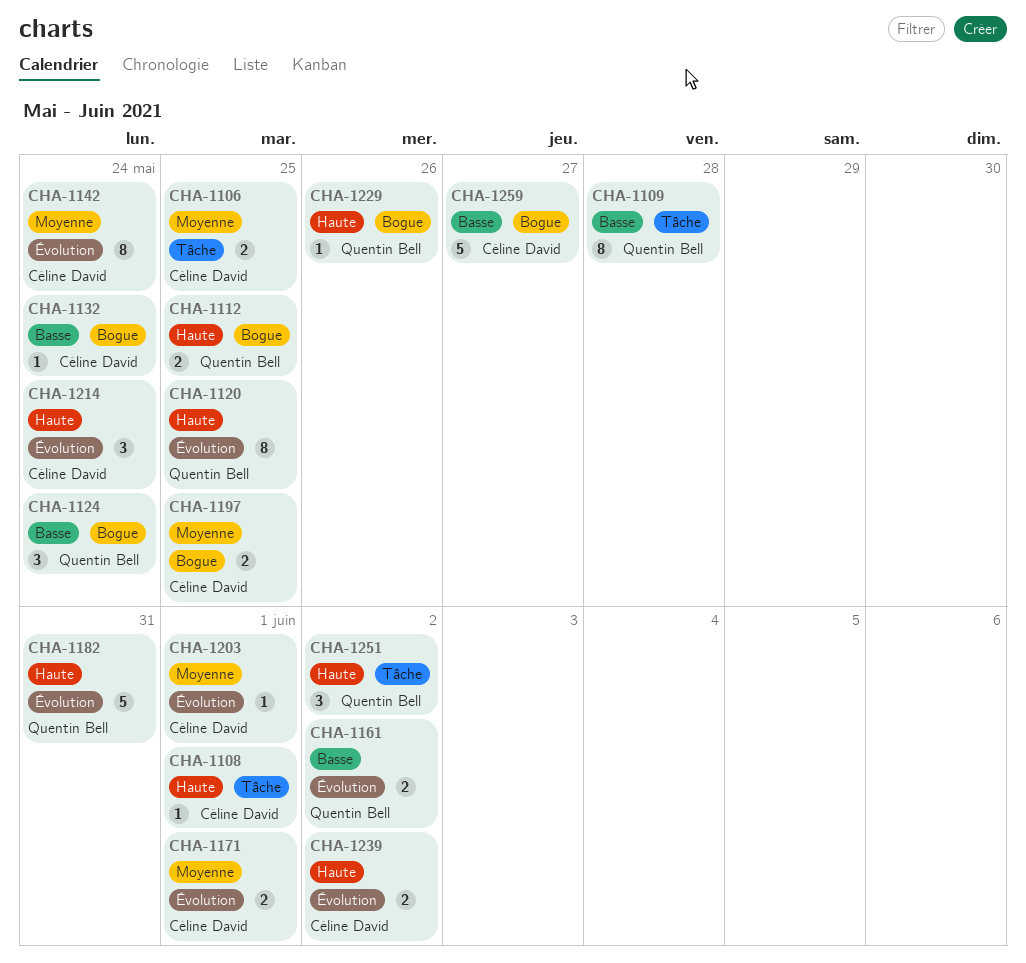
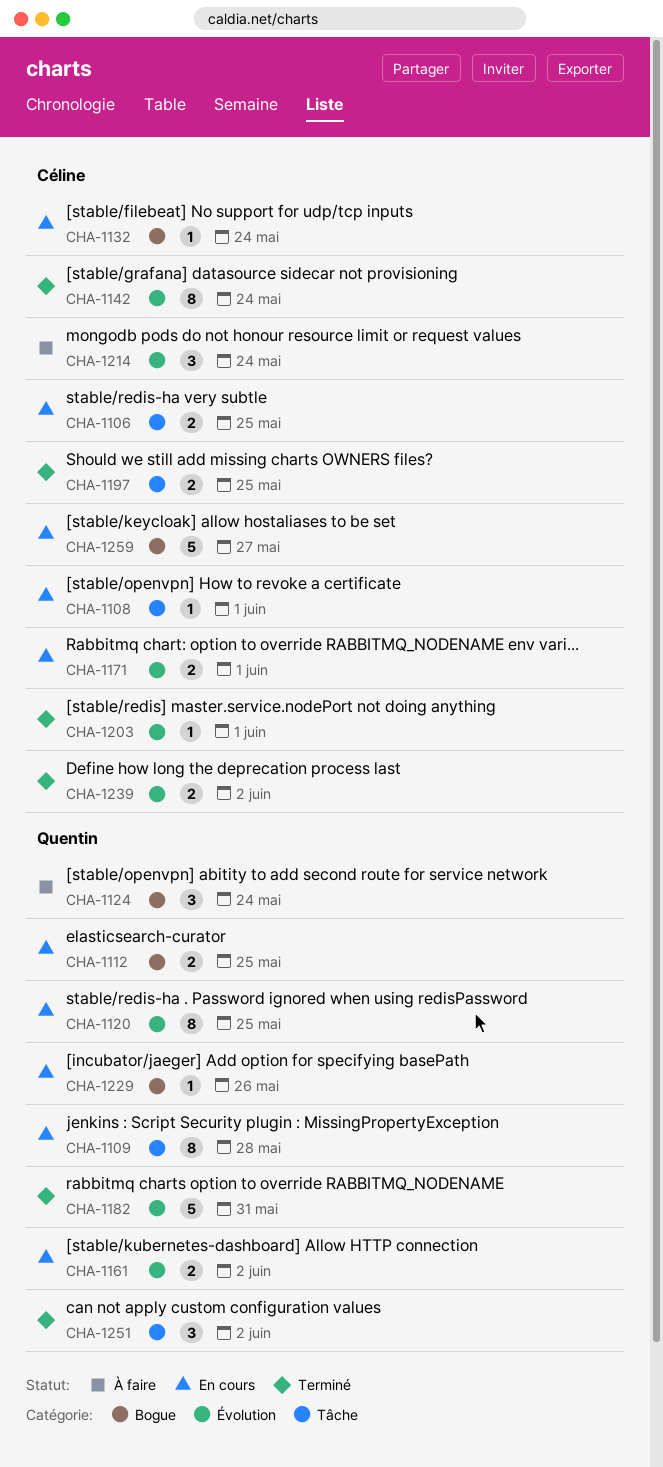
CHA-1197, label: Bogue -> Tâche

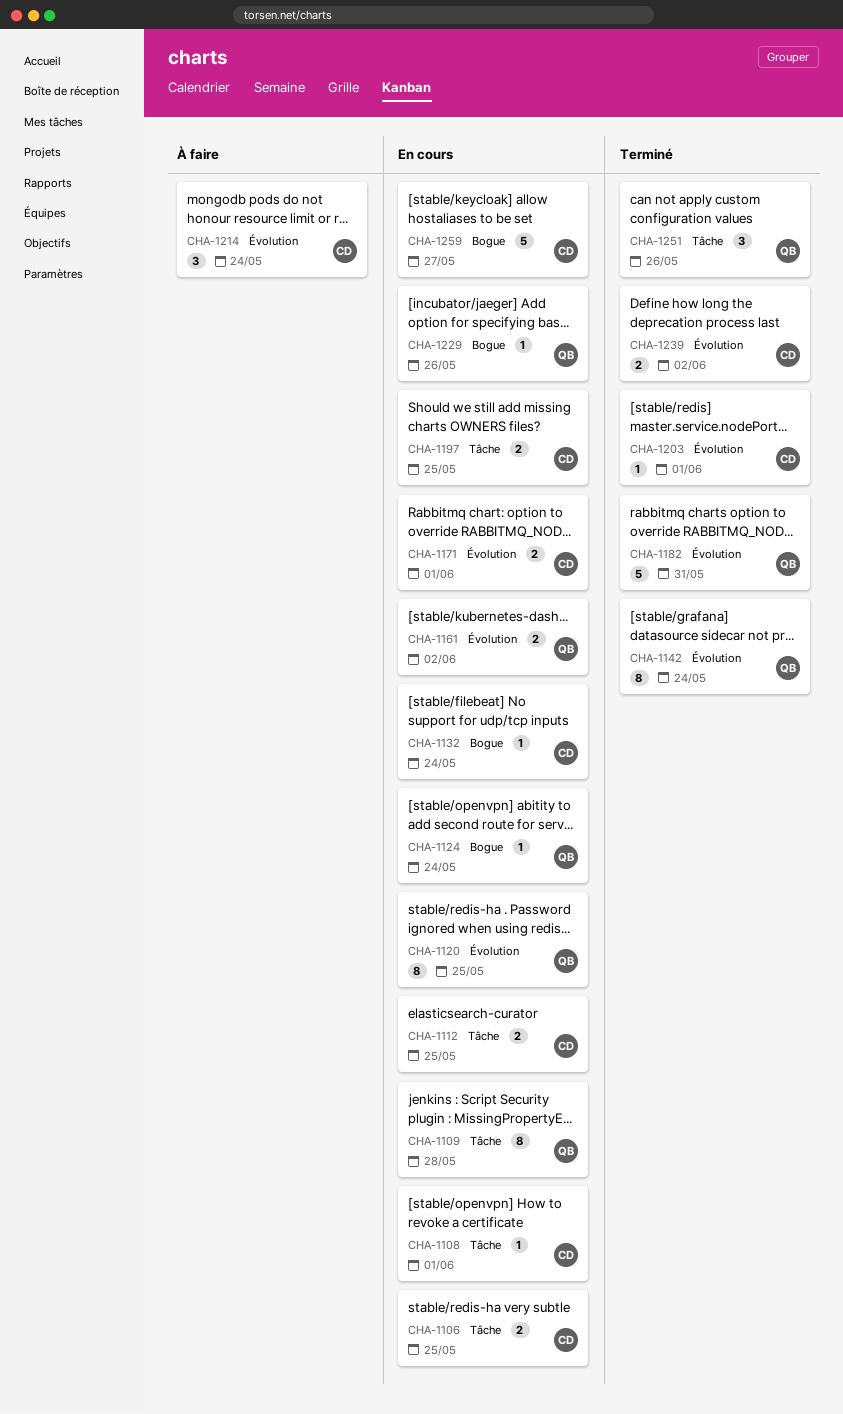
CHA-1112, owner: Quentin -> Céline
CHA-1112, label: Bogue -> Tâche
CHA-1124, status: À faire -> En cours
CHA-1124, estimate: 3 -> 1
CHA-1142, owner: Céline -> Quentin
CHA-1197, status: Terminé -> En cours
CHA-1251, due: Jun 2 -> May 26

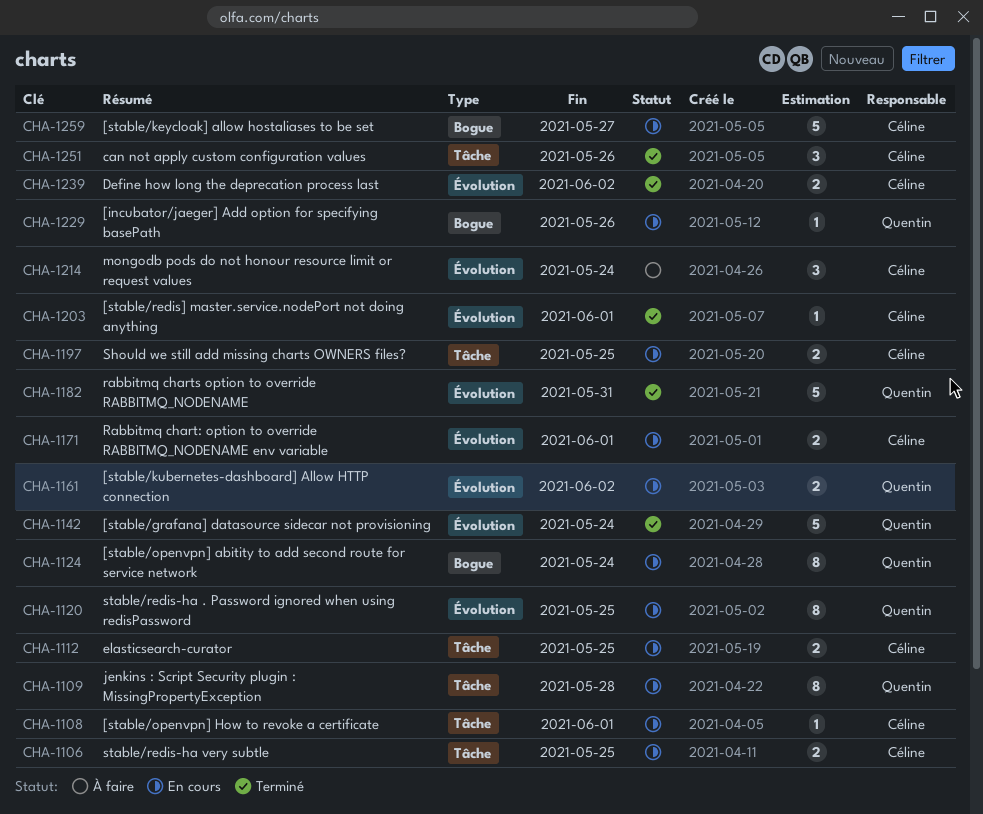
CHA-1124, estimate: 1 -> 8
CHA-1132: present -> none
CHA-1142, estimate: 8 -> 5
CHA-1251, owner: Quentin -> Céline

